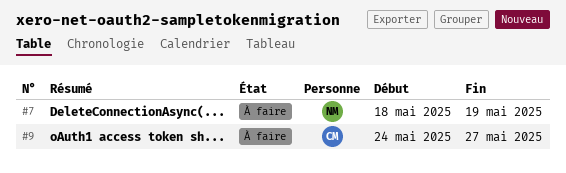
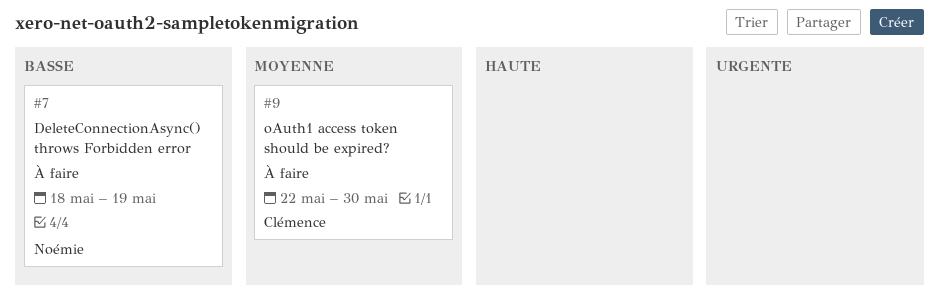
#9, start: May 24 -> May 22
#9, due: May 27 -> May 30

